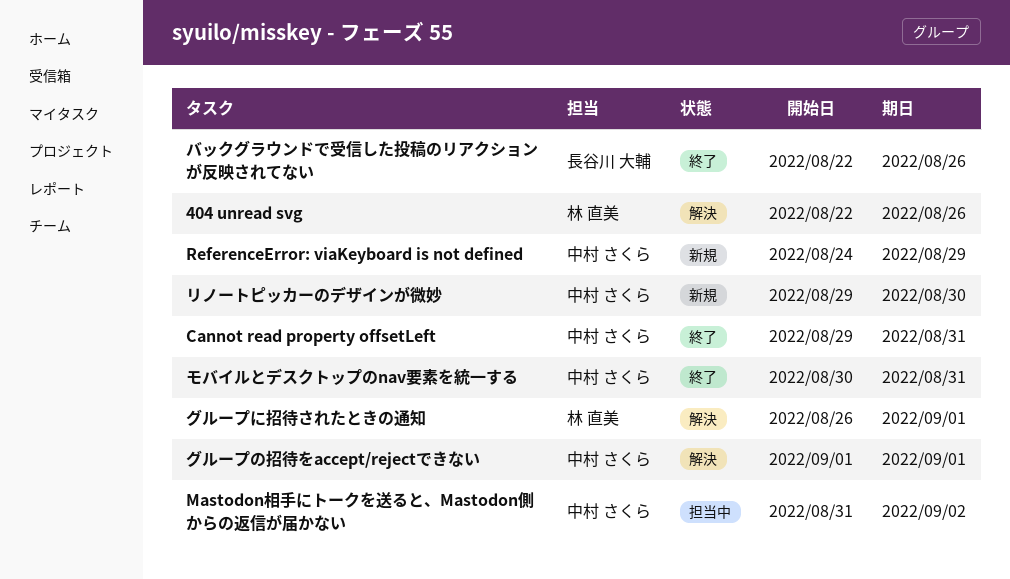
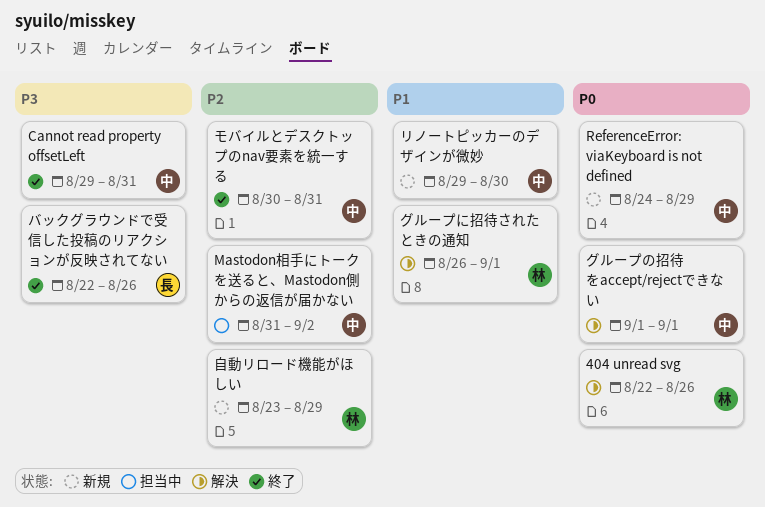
自動リロード機能がほしい: none -> present

